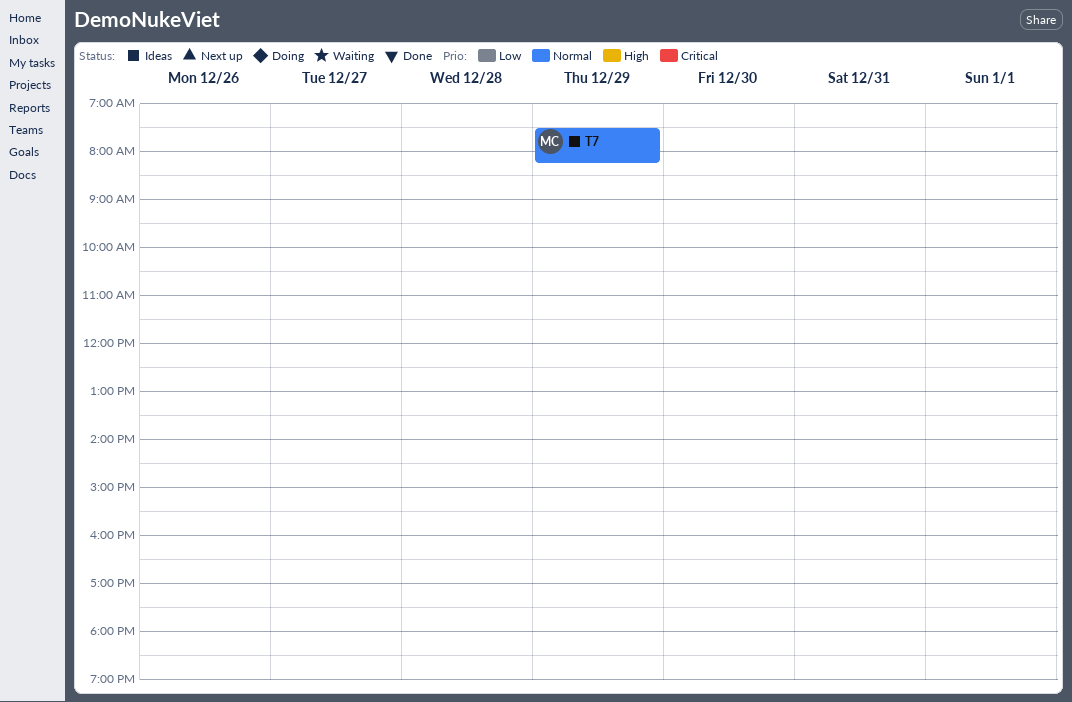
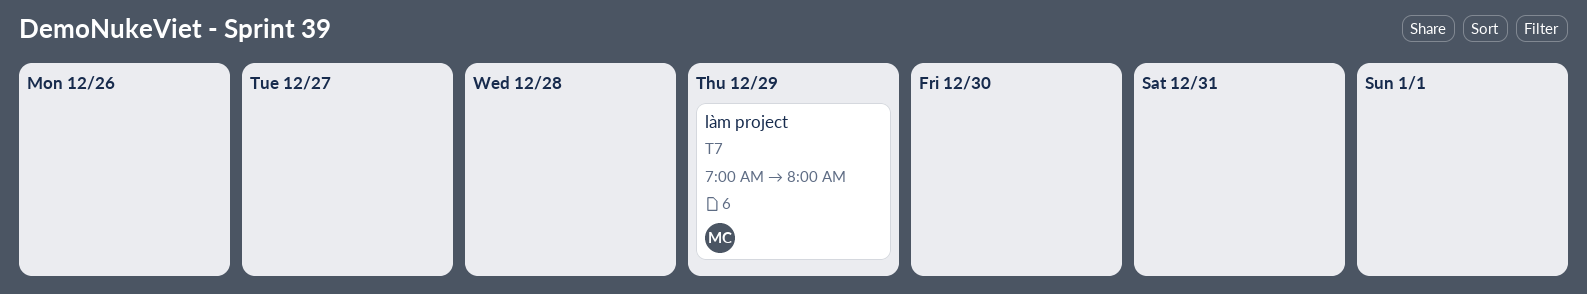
T7, begins: 07:30 -> 07:00
T7, ends: 08:15 -> 08:00

